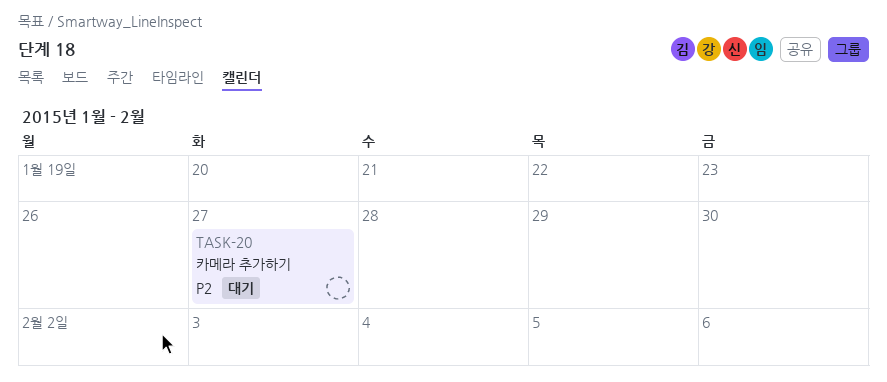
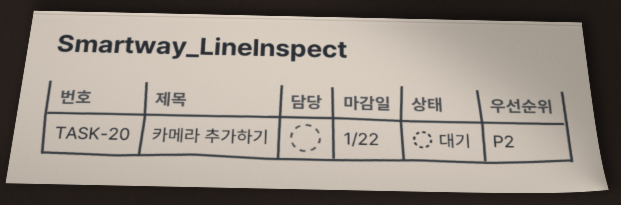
TASK-20, due: Jan 27 -> Jan 22

